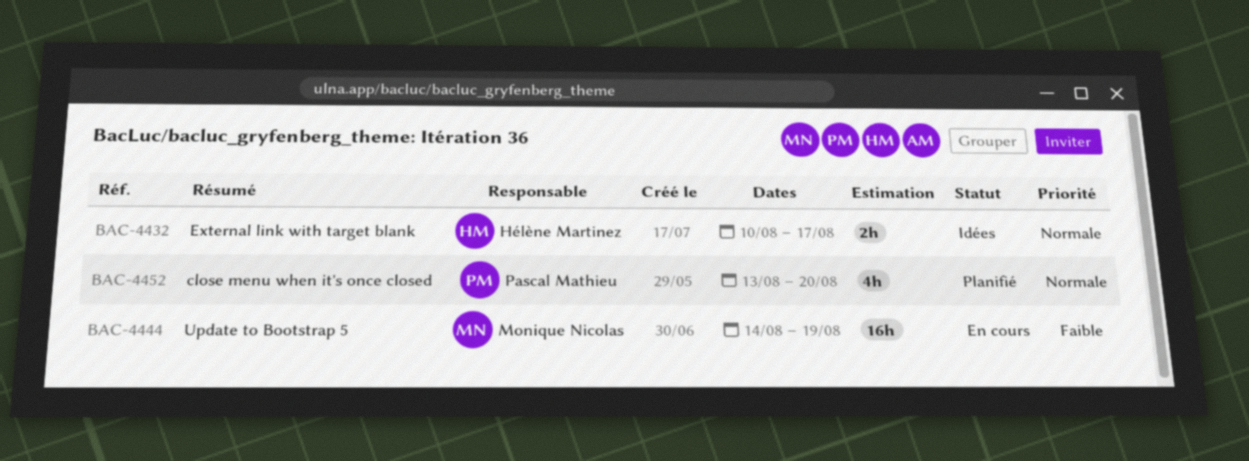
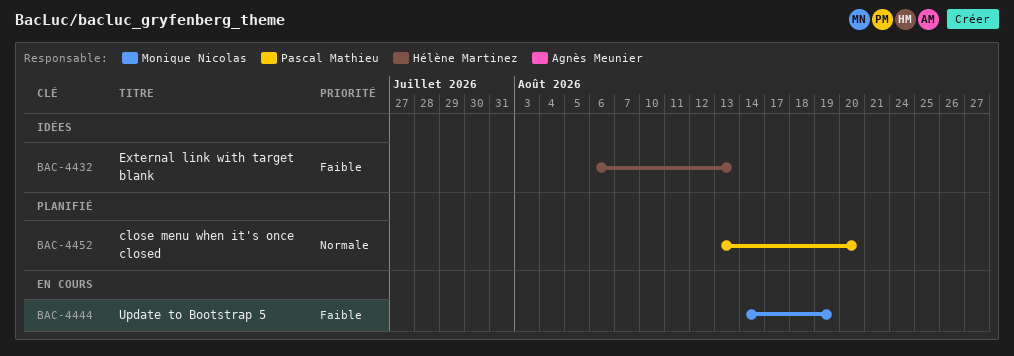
BAC-4432, priority: Normale -> Faible
BAC-4432, start: Aug 10 -> Aug 6
BAC-4432, due: Aug 17 -> Aug 13

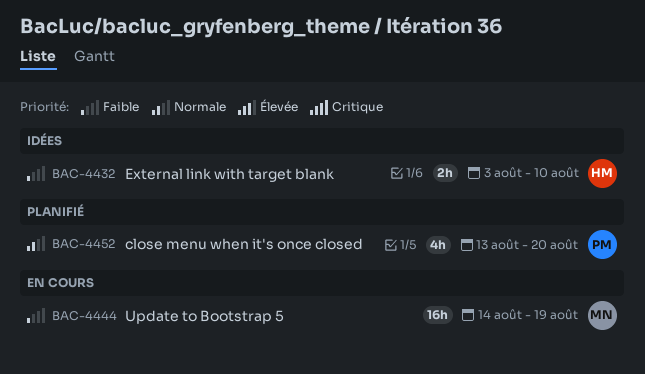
BAC-4432, start: Aug 6 -> Aug 3
BAC-4432, due: Aug 13 -> Aug 10

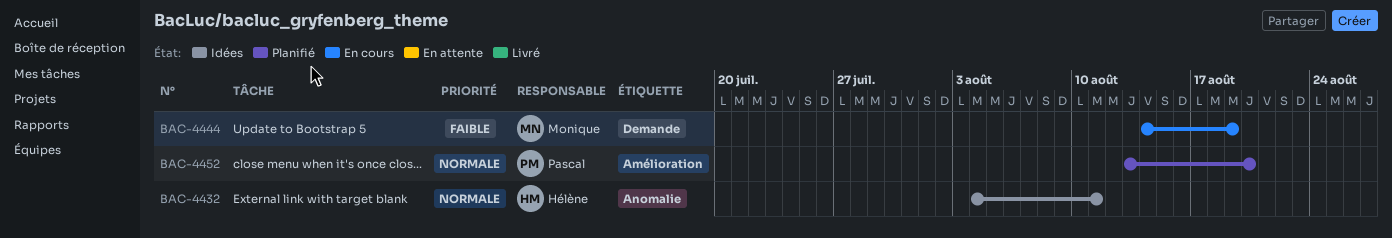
BAC-4432, priority: Faible -> Normale
BAC-4432, start: Aug 3 -> Aug 4
BAC-4432, due: Aug 10 -> Aug 11

